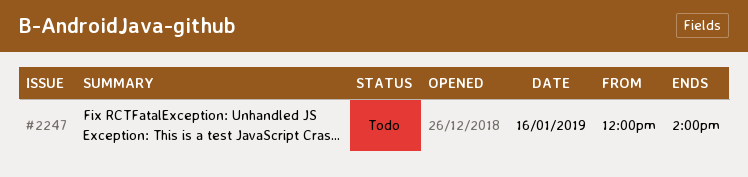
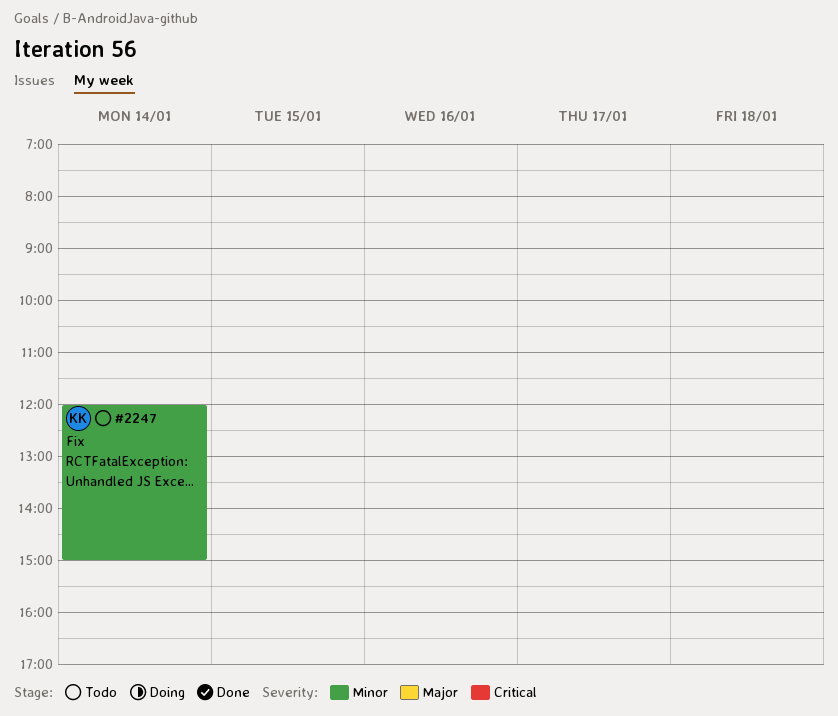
#2247, day: Jan 16 -> Jan 14
#2247, ends: 14:00 -> 15:00

